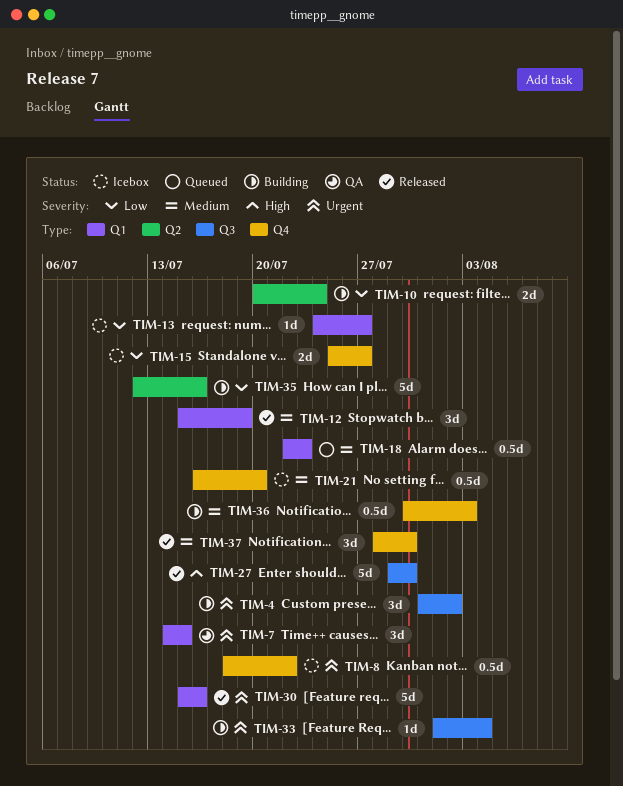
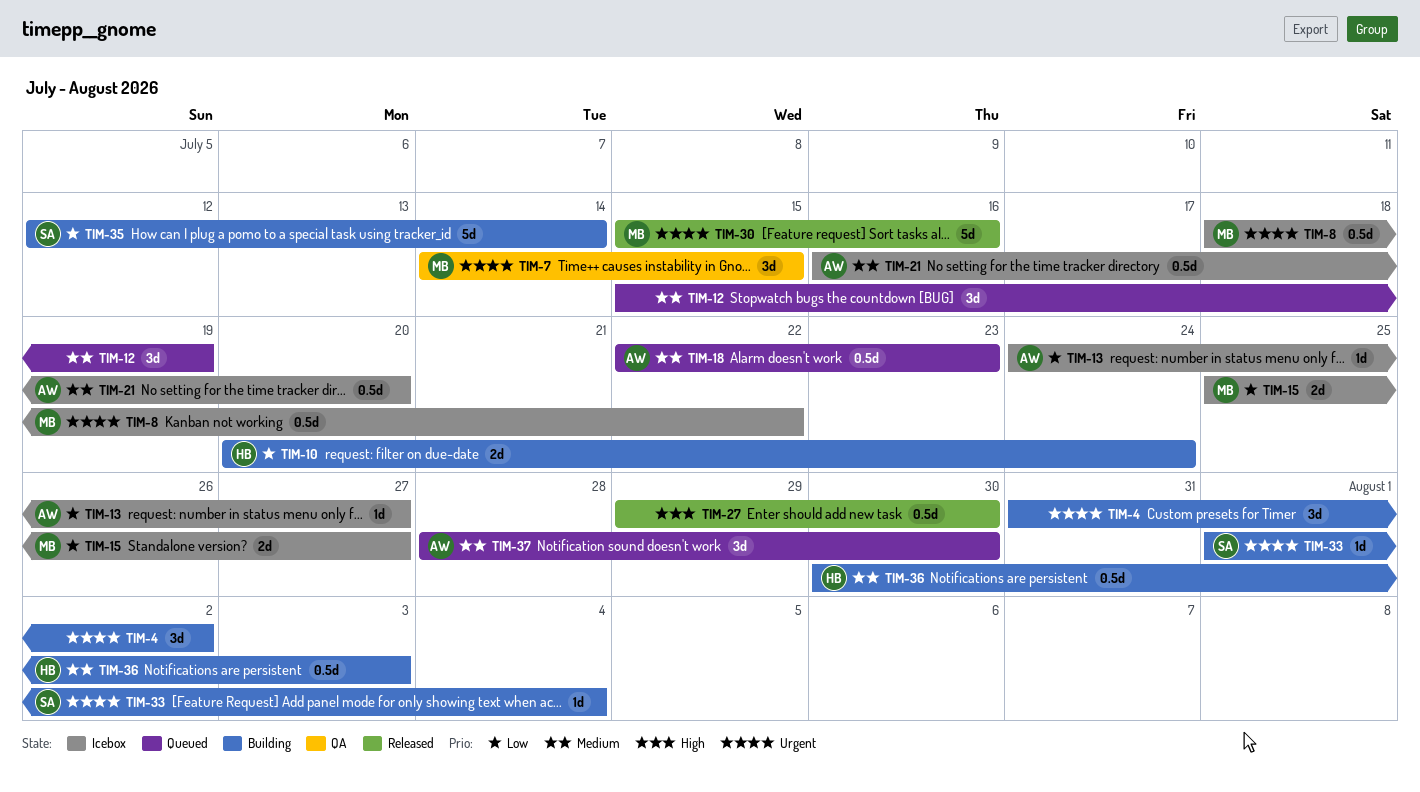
TIM-12, status: Released -> Queued
TIM-27, estimate: 5d -> 0.5d
TIM-35, due: Jul 16 -> Jul 14
TIM-37, status: Released -> Queued

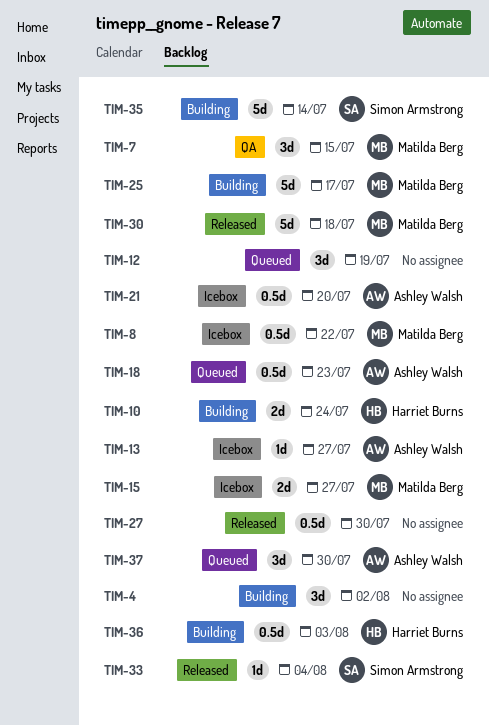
TIM-25: none -> present
TIM-30, due: Jul 16 -> Jul 18
TIM-33, status: Building -> Released

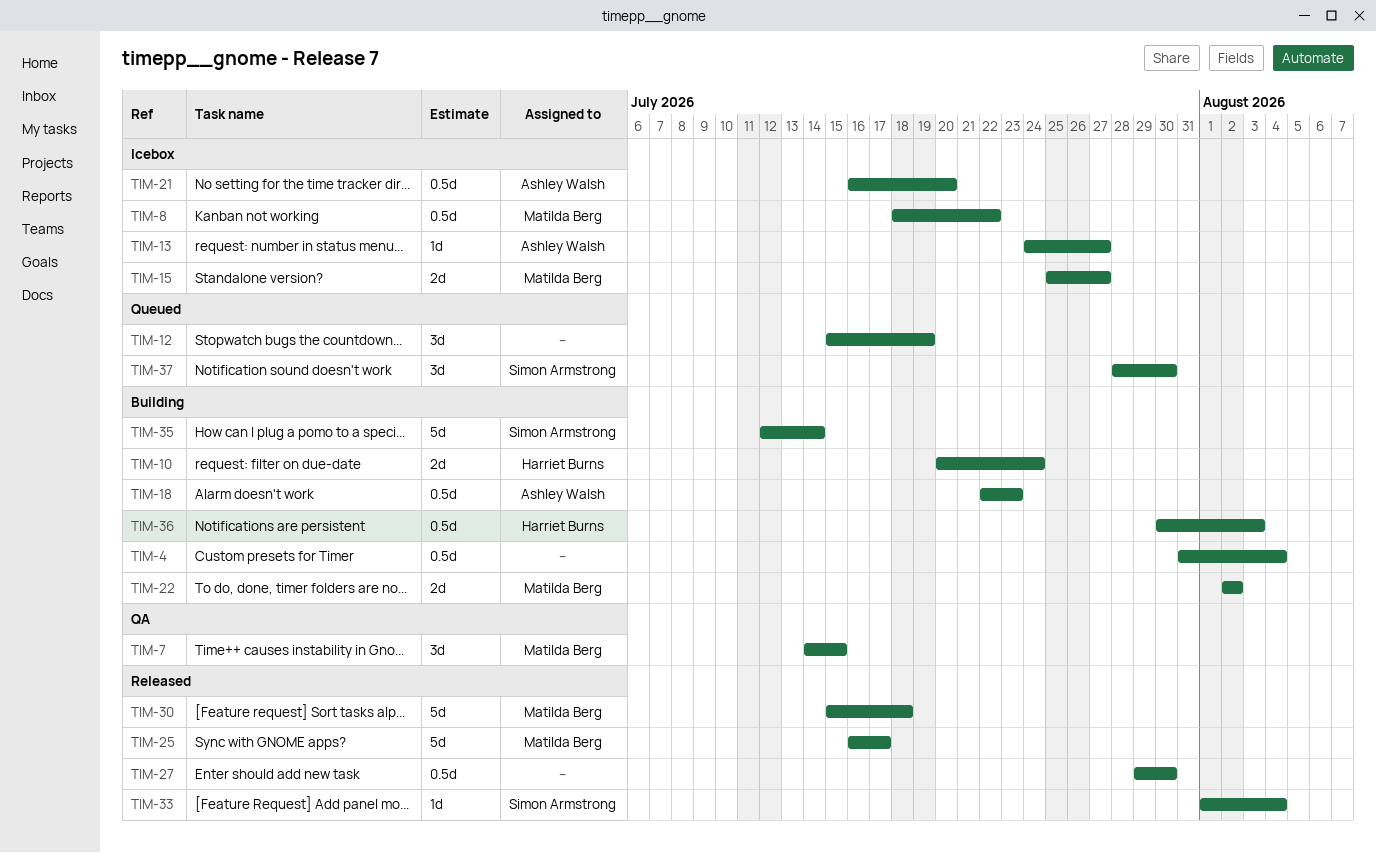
TIM-4, estimate: 3d -> 0.5d
TIM-4, due: Aug 2 -> Aug 4
TIM-18, status: Queued -> Building
TIM-22: none -> present
TIM-25, status: Building -> Released
TIM-37, owner: Ashley Walsh -> Simon Armstrong

